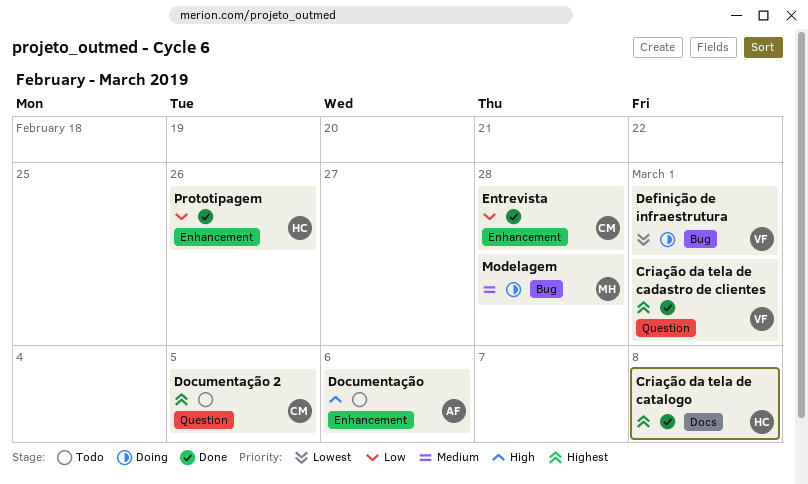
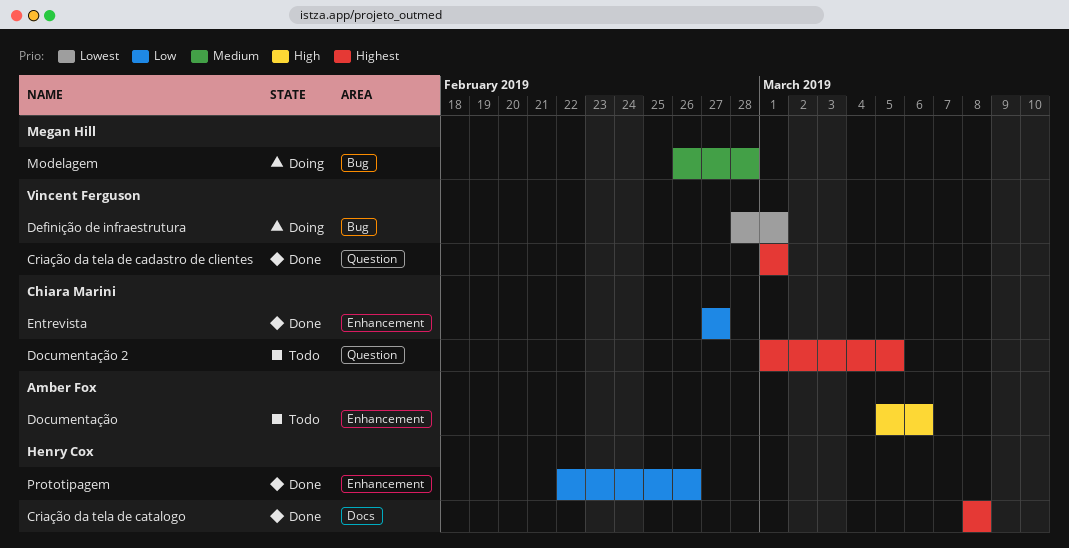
Entrevista, due: Feb 28 -> Feb 27

